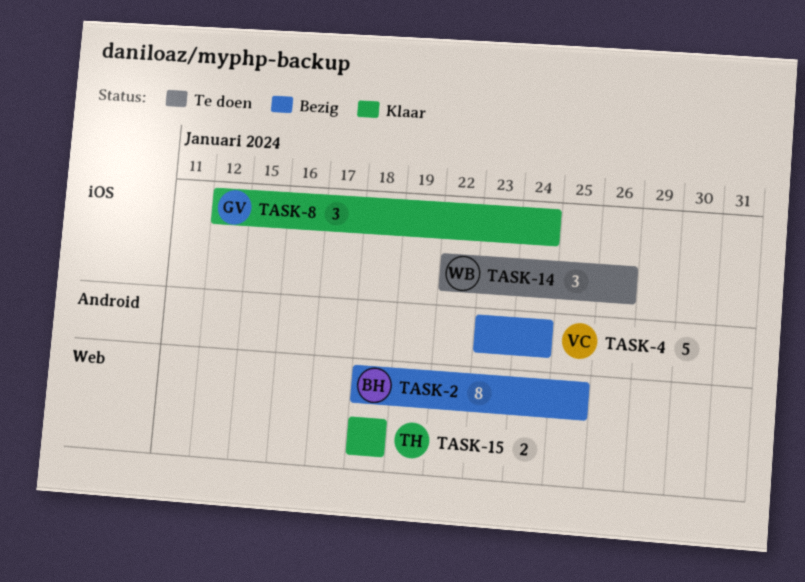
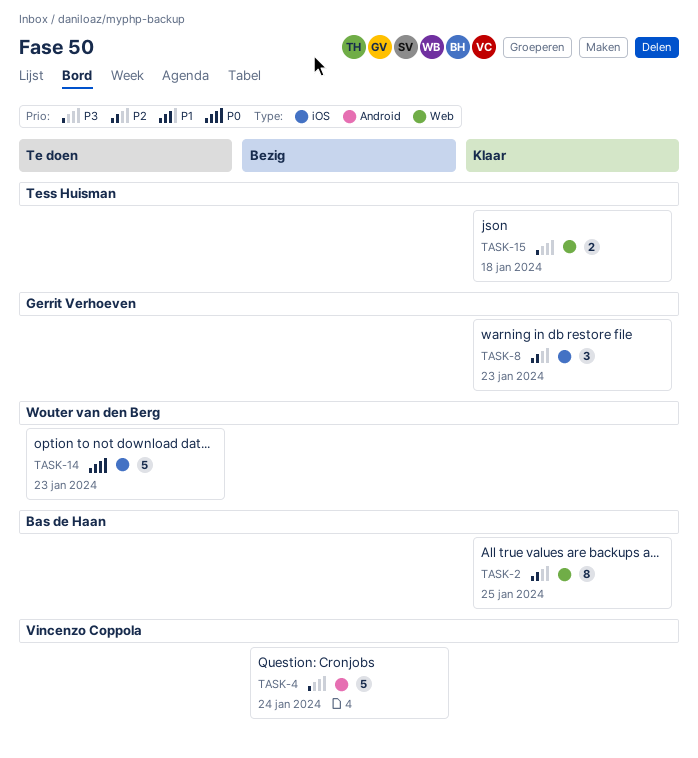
TASK-2, status: Bezig -> Klaar
TASK-8, due: Jan 24 -> Jan 23
TASK-14, estimate: 3 -> 5
TASK-14, due: Jan 26 -> Jan 23

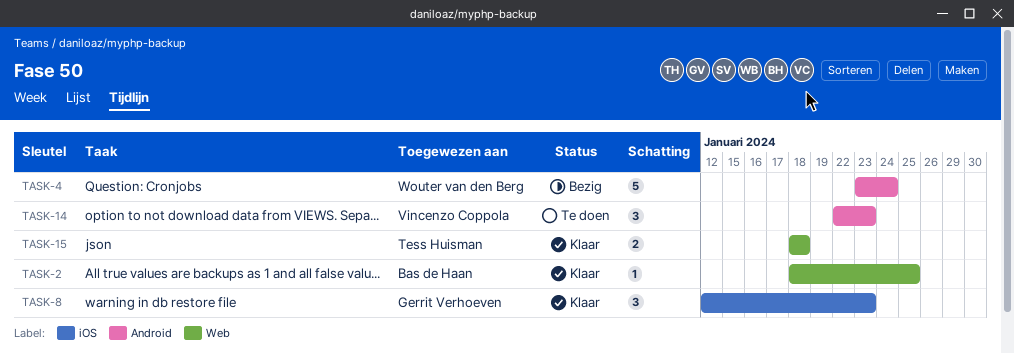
TASK-2, estimate: 8 -> 1
TASK-4, owner: Vincenzo Coppola -> Wouter van den Berg
TASK-14, owner: Wouter van den Berg -> Vincenzo Coppola
TASK-14, label: iOS -> Android
TASK-14, estimate: 5 -> 3

